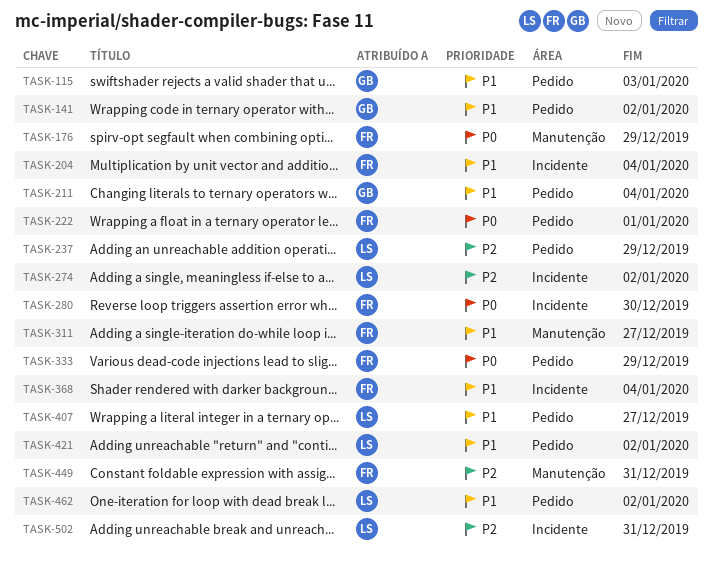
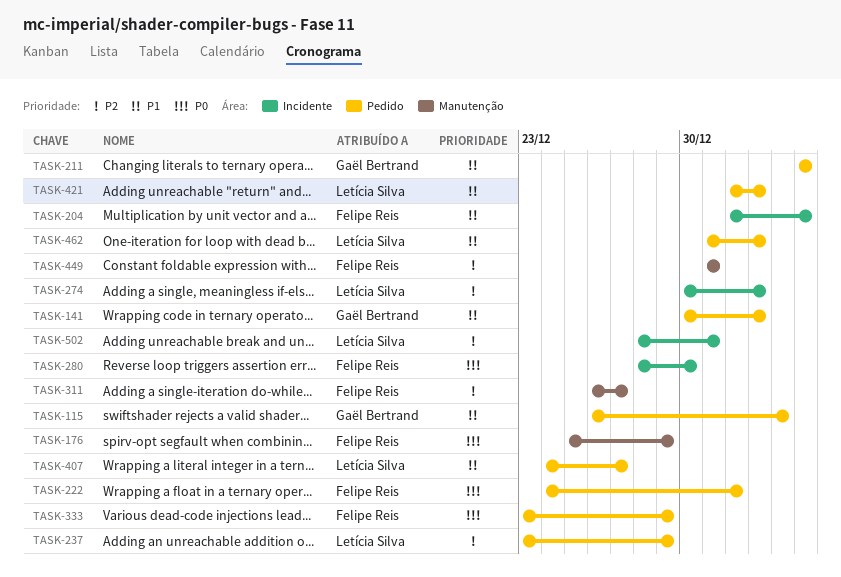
TASK-311, priority: P1 -> P2
TASK-368: present -> none

